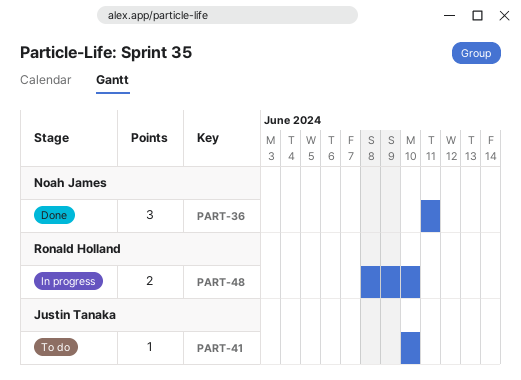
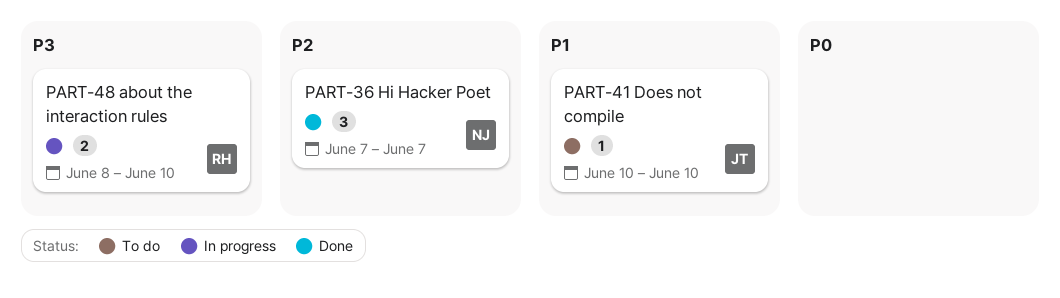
PART-36, start: Jun 11 -> Jun 7
PART-36, due: Jun 11 -> Jun 7

